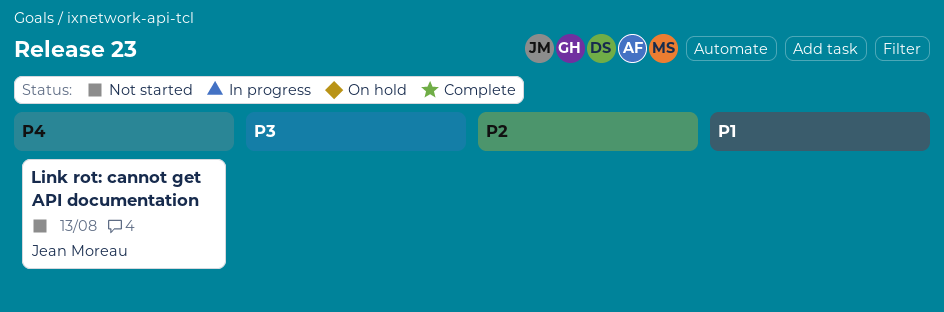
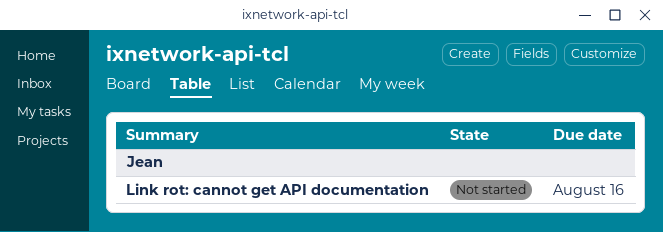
Link rot: cannot get API documentation, due: Aug 13 -> Aug 16

